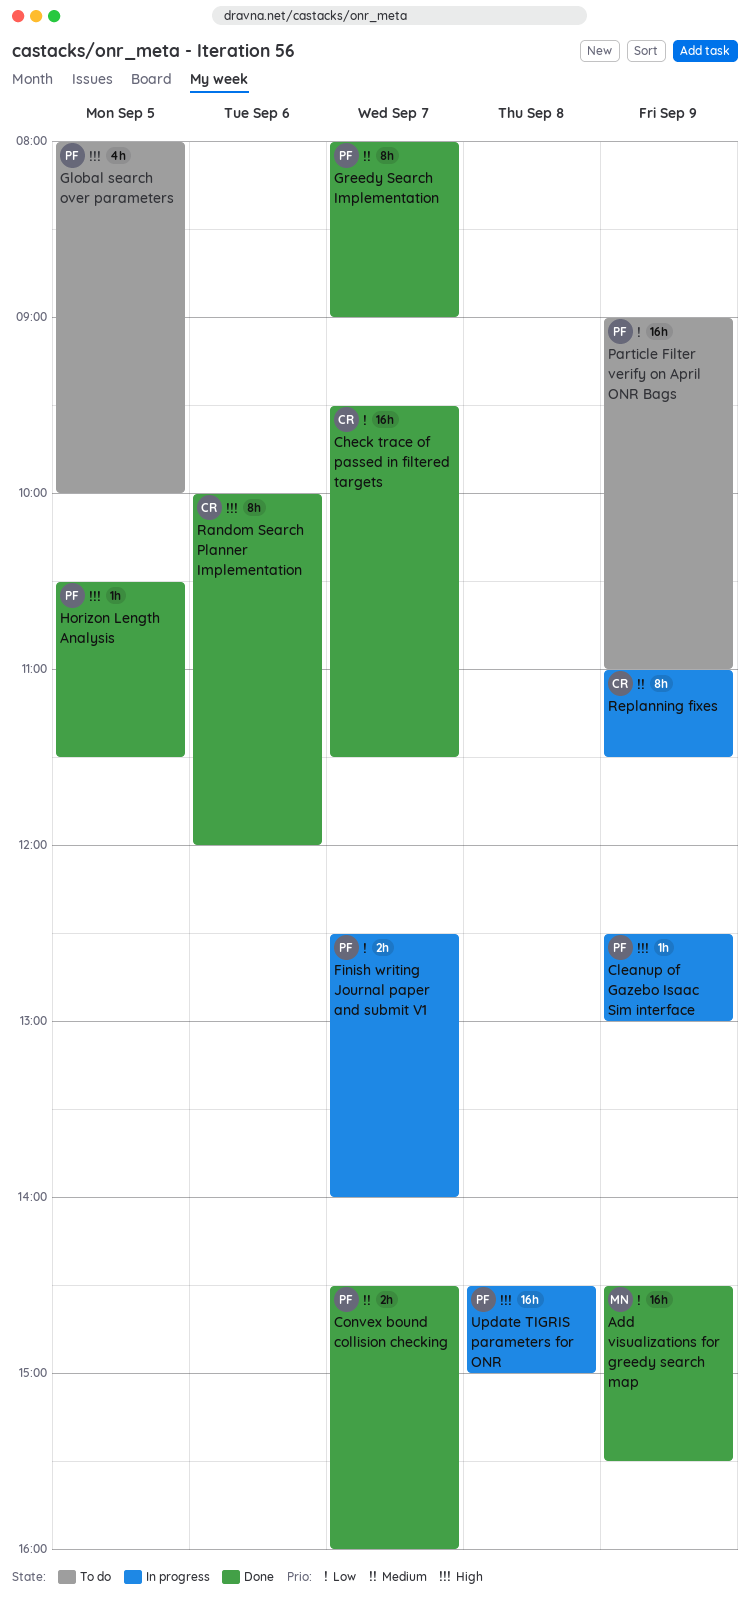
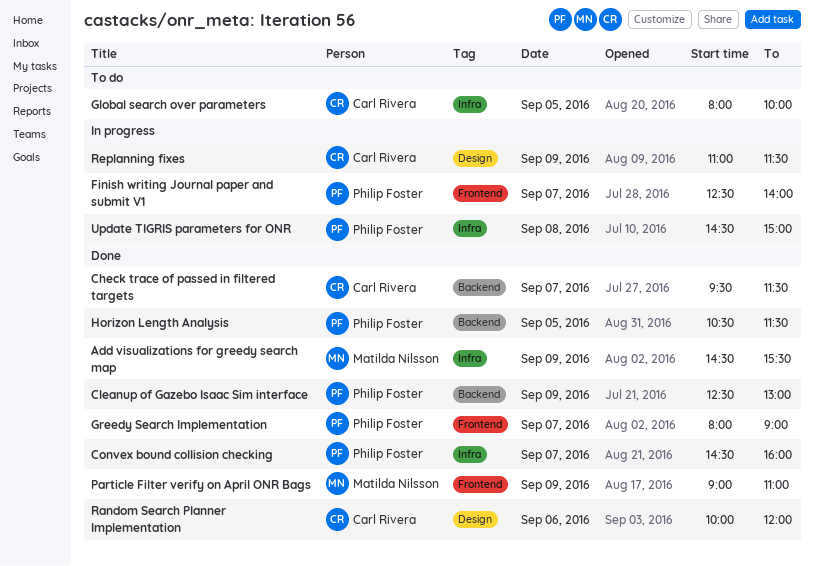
Cleanup of Gazebo Isaac Sim interface, status: In progress -> Done
Global search over parameters, owner: Philip Foster -> Carl Rivera
Particle Filter verify on April ONR Bags, status: To do -> Done
Particle Filter verify on April ONR Bags, owner: Philip Foster -> Matilda Nilsson

